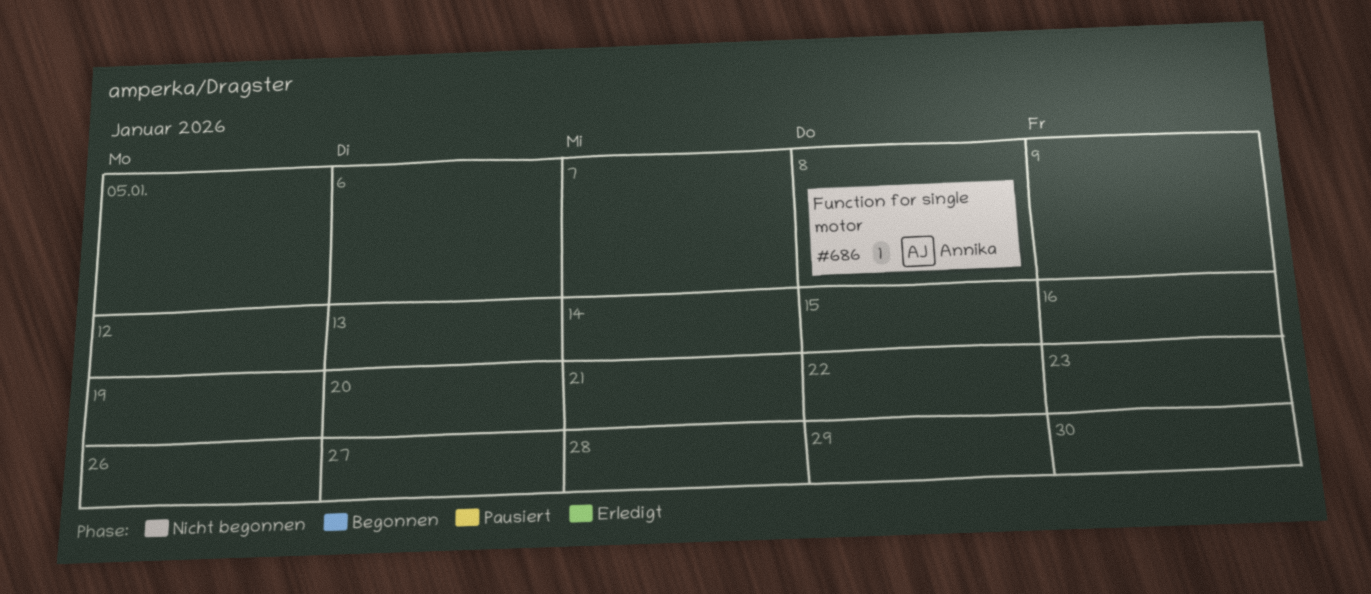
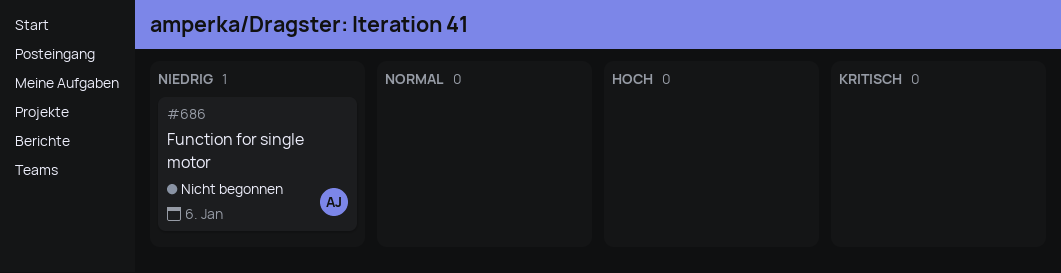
#686, due: Jan 8 -> Jan 6

